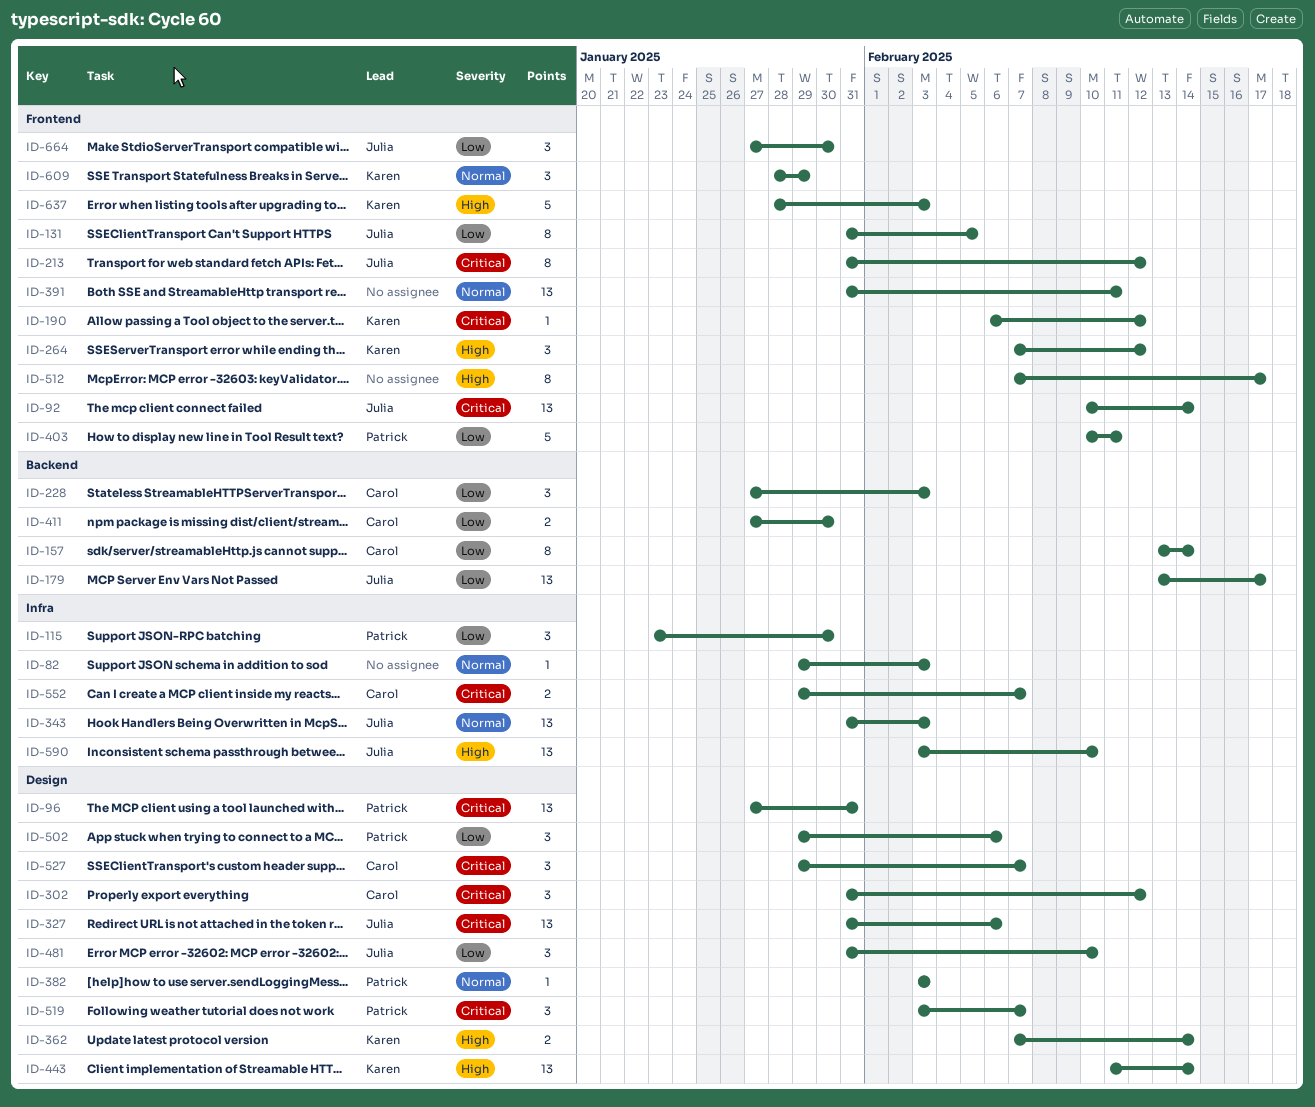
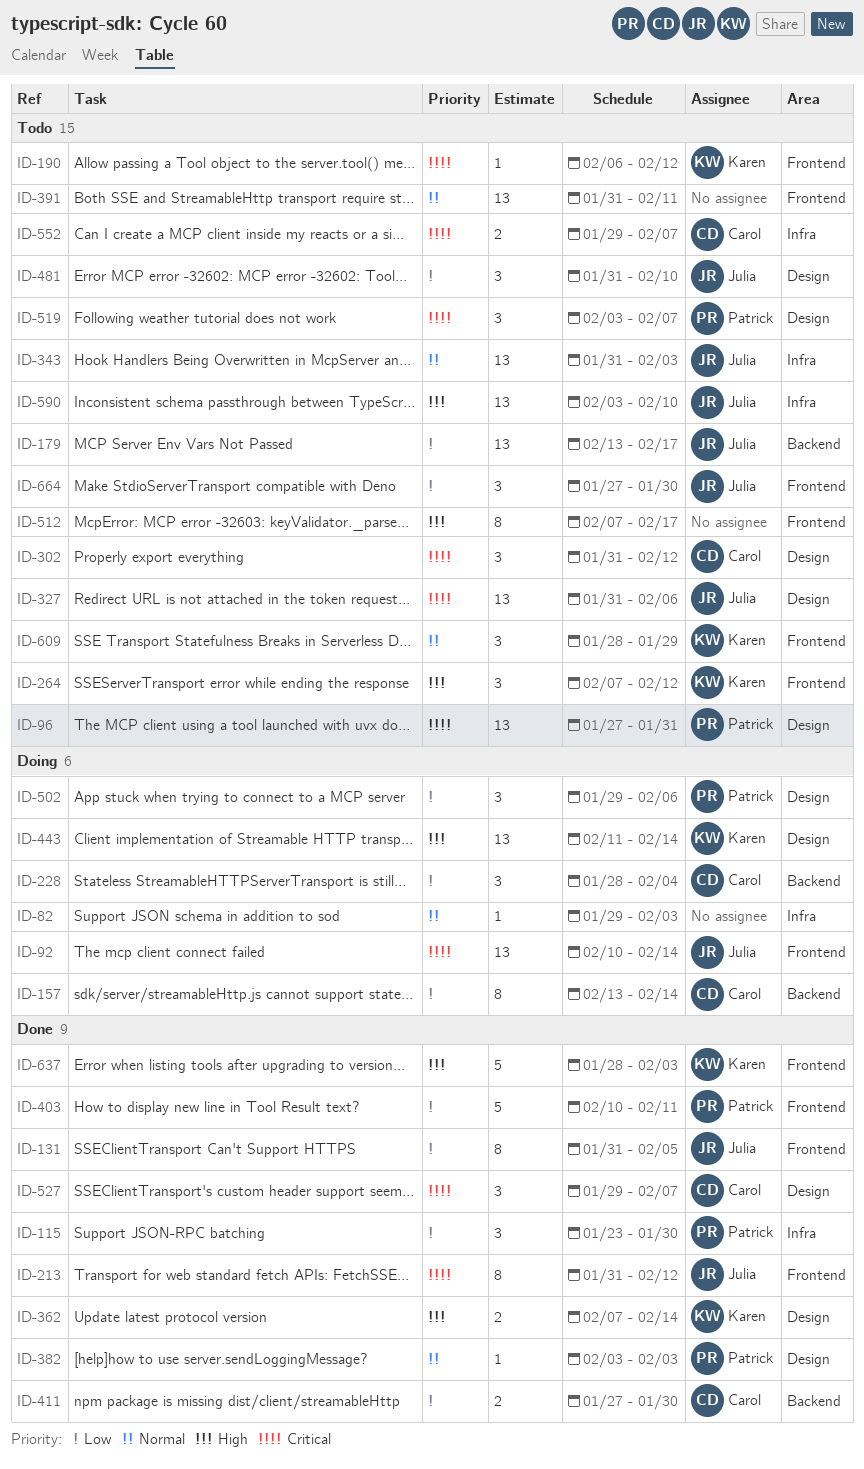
ID-228, start: Jan 27 -> Jan 28
ID-228, due: Feb 3 -> Feb 4

